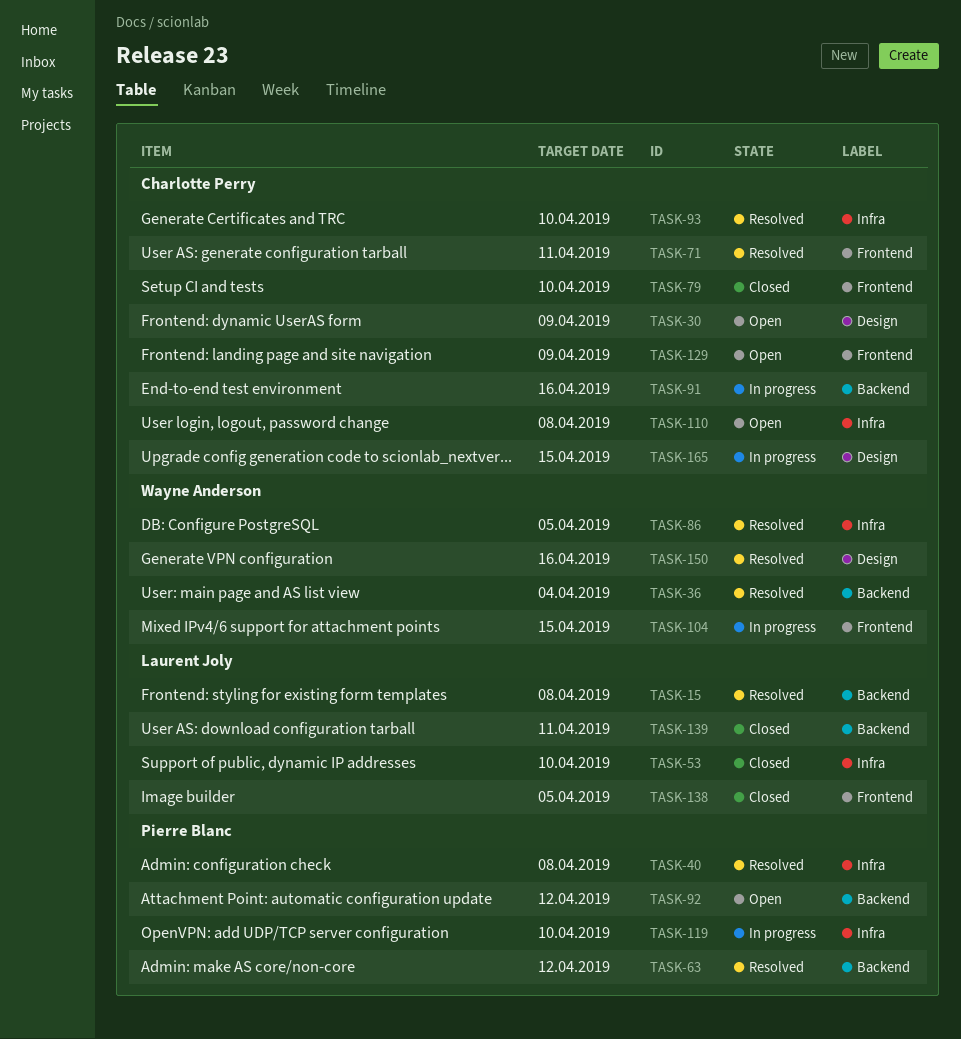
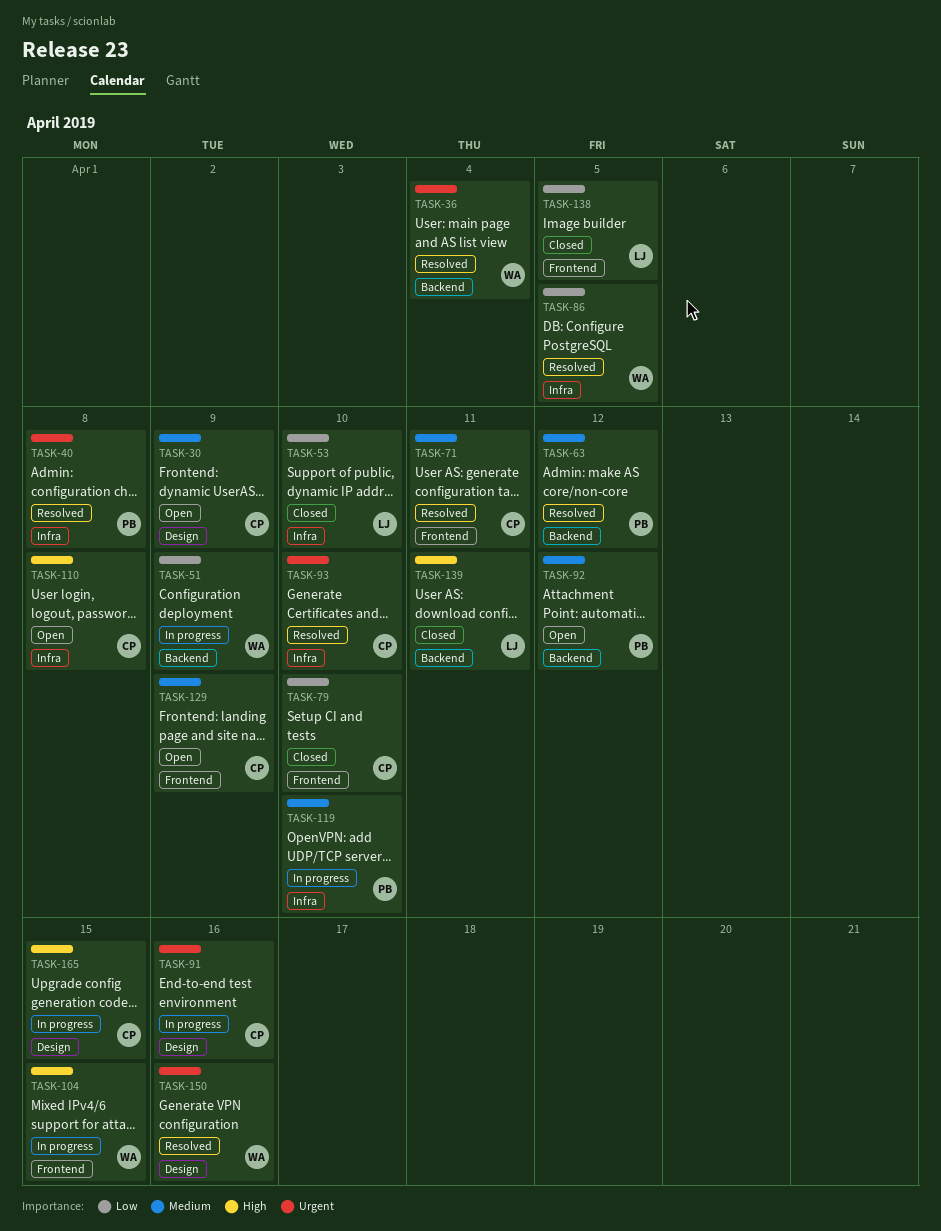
TASK-15: present -> none
TASK-51: none -> present
TASK-91, label: Backend -> Design

